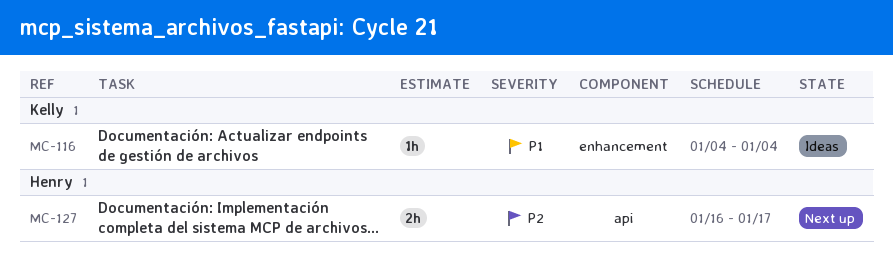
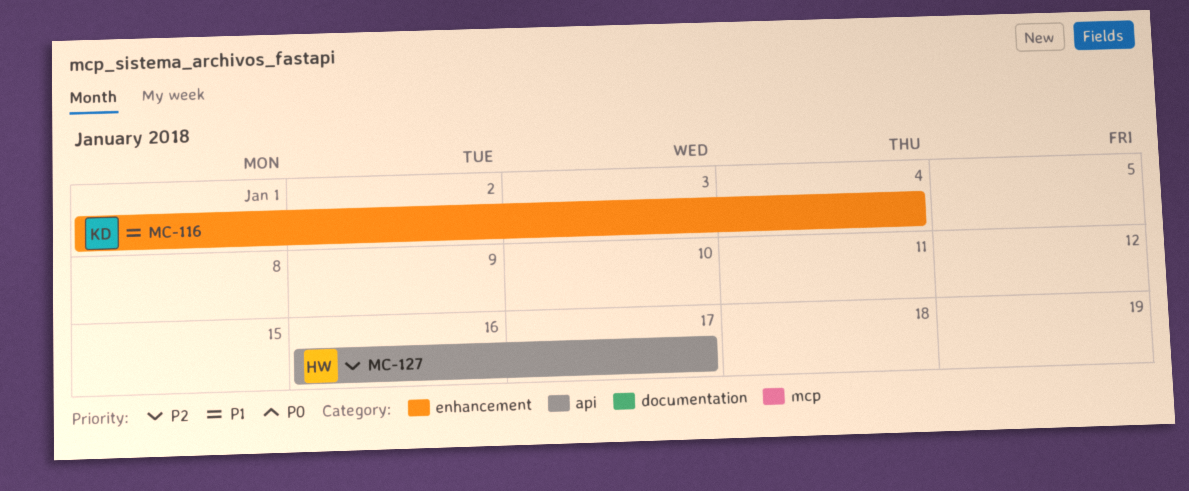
MC-116, start: Jan 4 -> Jan 1

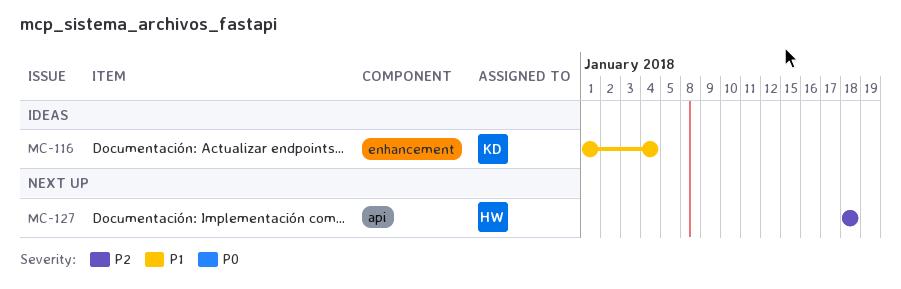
MC-127, start: Jan 16 -> Jan 18
MC-127, due: Jan 17 -> Jan 18

